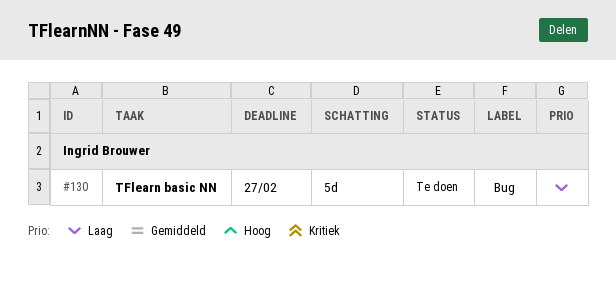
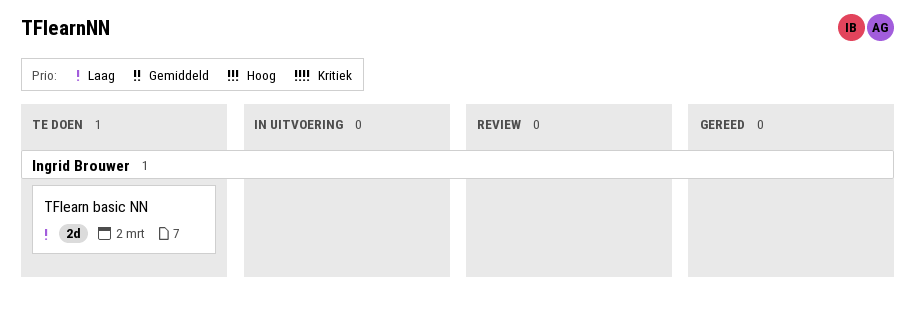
TFlearn basic NN, estimate: 5d -> 2d
TFlearn basic NN, due: Feb 27 -> Mar 2

